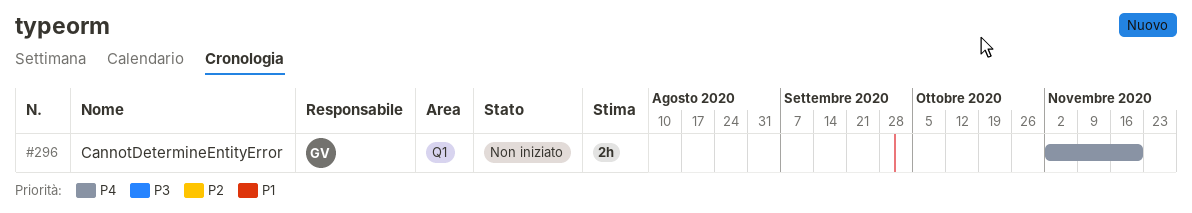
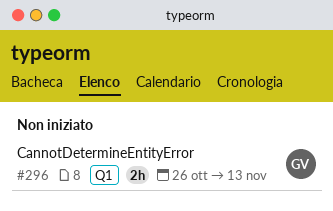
#296, start: Nov 2 -> Oct 26
#296, due: Nov 20 -> Nov 13

